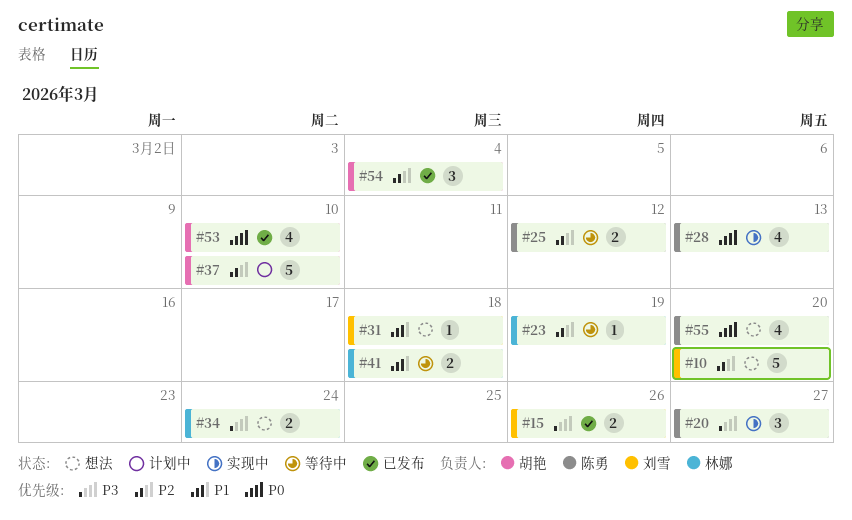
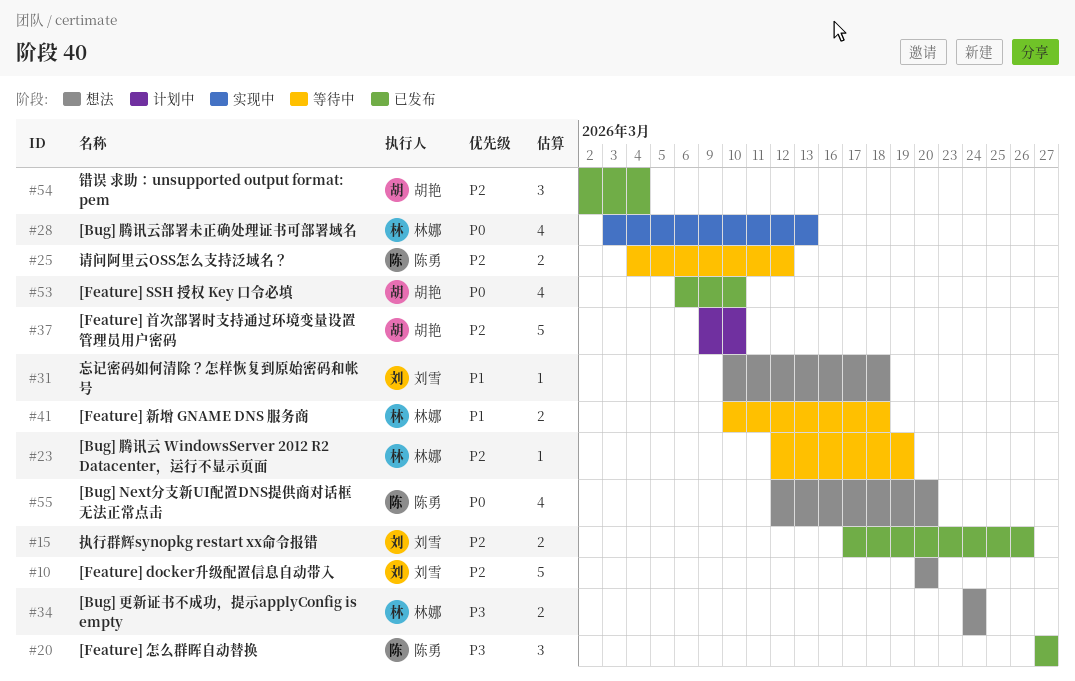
#15, priority: P3 -> P2
#20, status: 实现中 -> 已发布
#28, owner: 陈勇 -> 林娜

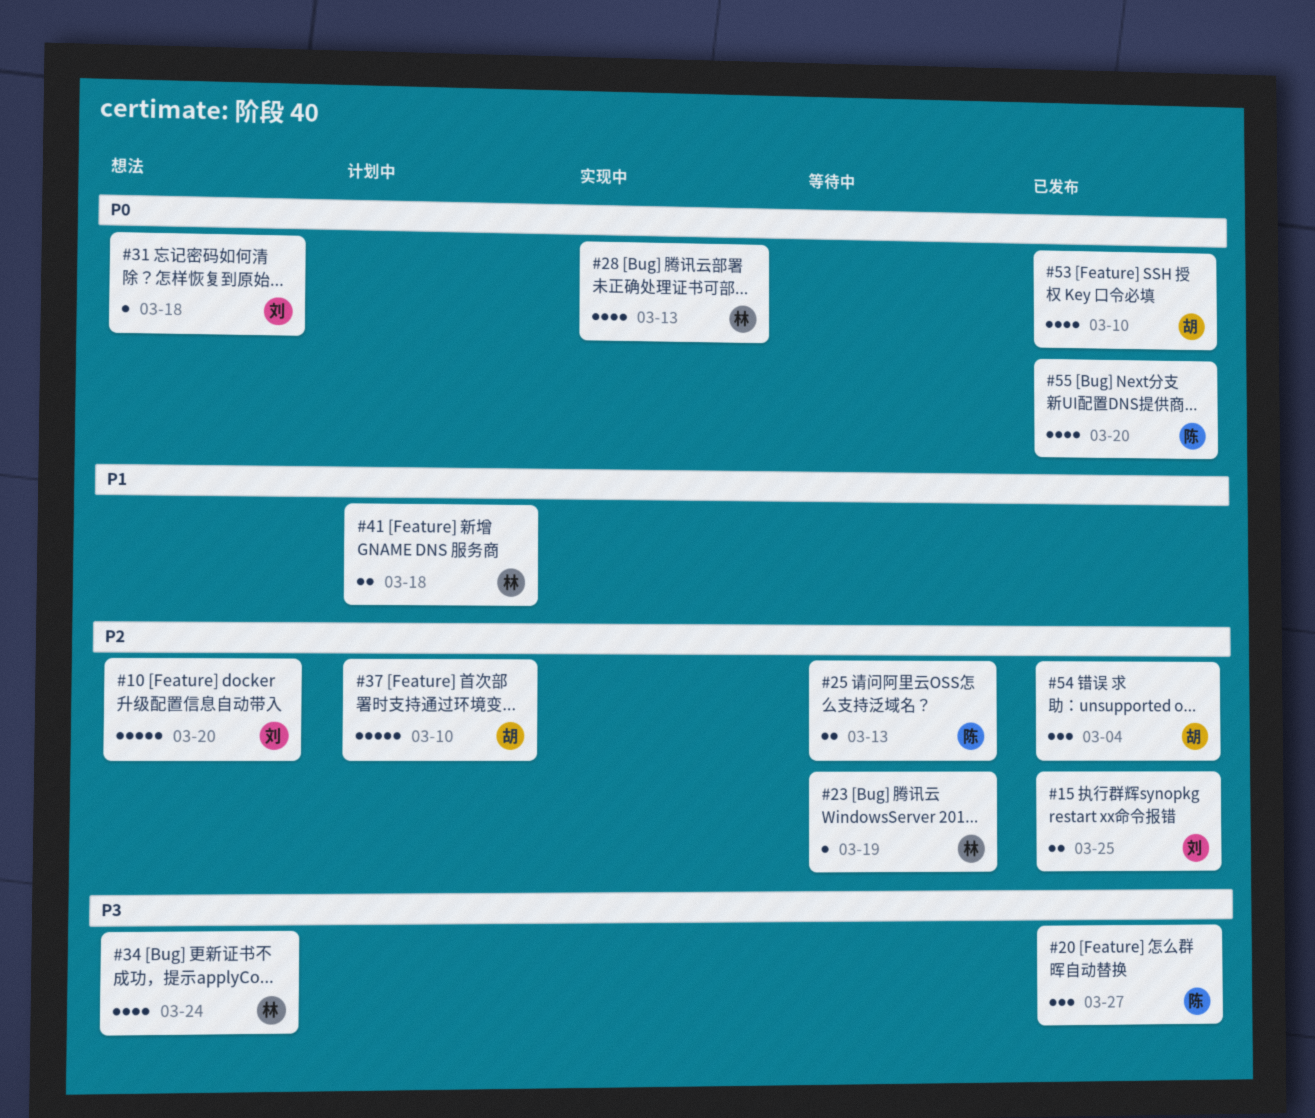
#15, due: Mar 26 -> Mar 25
#25, due: Mar 12 -> Mar 13
#31, priority: P1 -> P0
#34, estimate: 2 -> 4
#41, status: 等待中 -> 计划中
#55, status: 想法 -> 已发布

